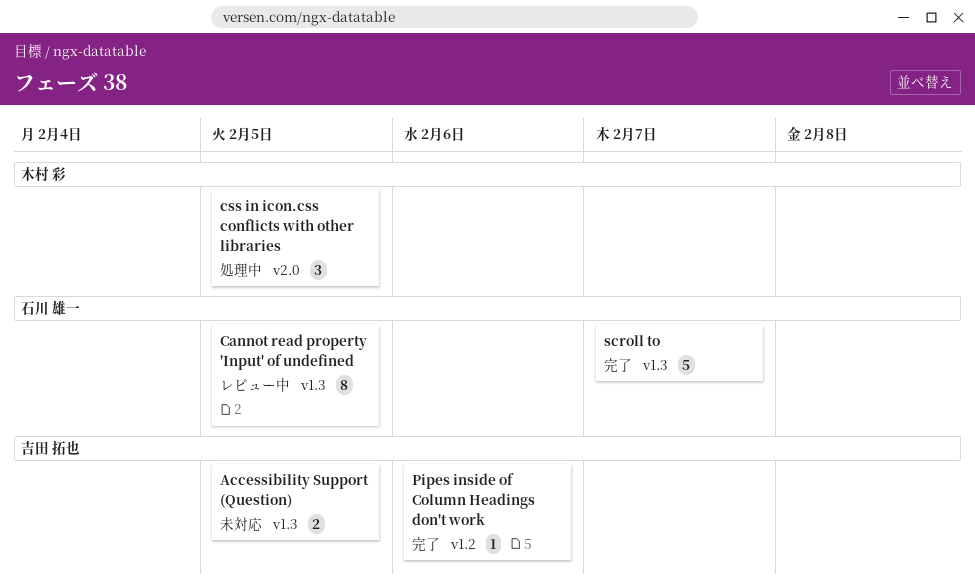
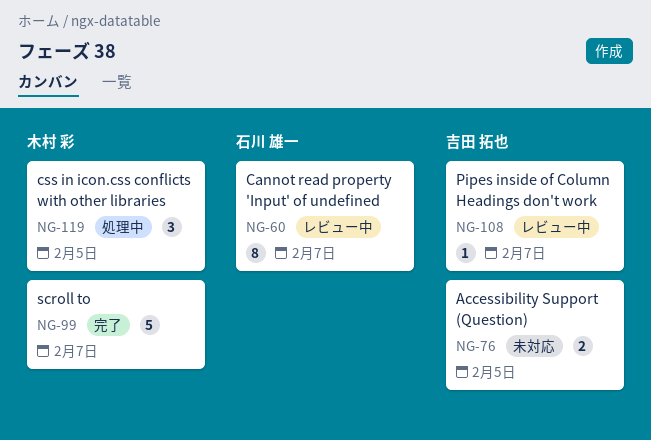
Cannot read property 'Input' of undefined, due: Feb 5 -> Feb 7
Pipes inside of Column Headings don't work, status: 完了 -> レビュー中
Pipes inside of Column Headings don't work, due: Feb 6 -> Feb 7
scroll to, owner: 石川 雄一 -> 木村 彩

